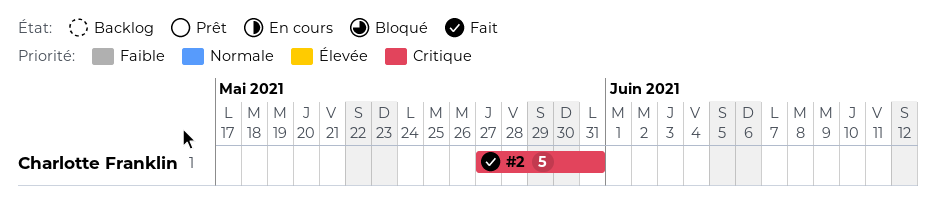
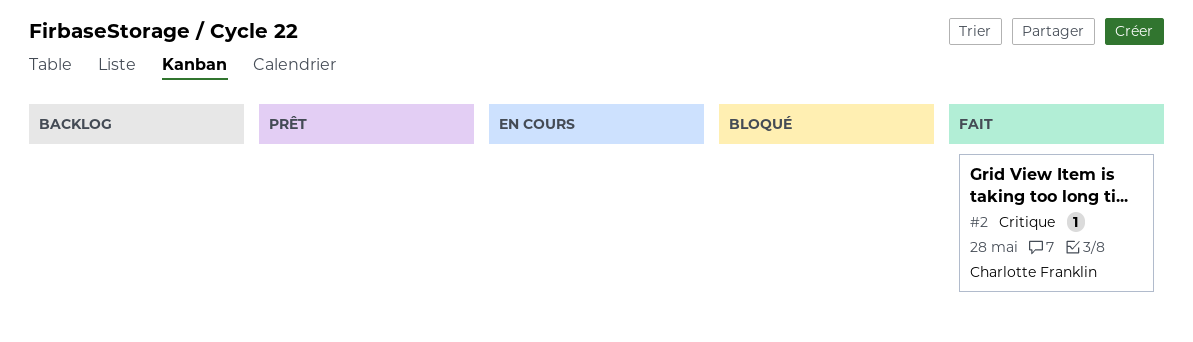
#2, estimate: 5 -> 1
#2, due: May 31 -> May 28

